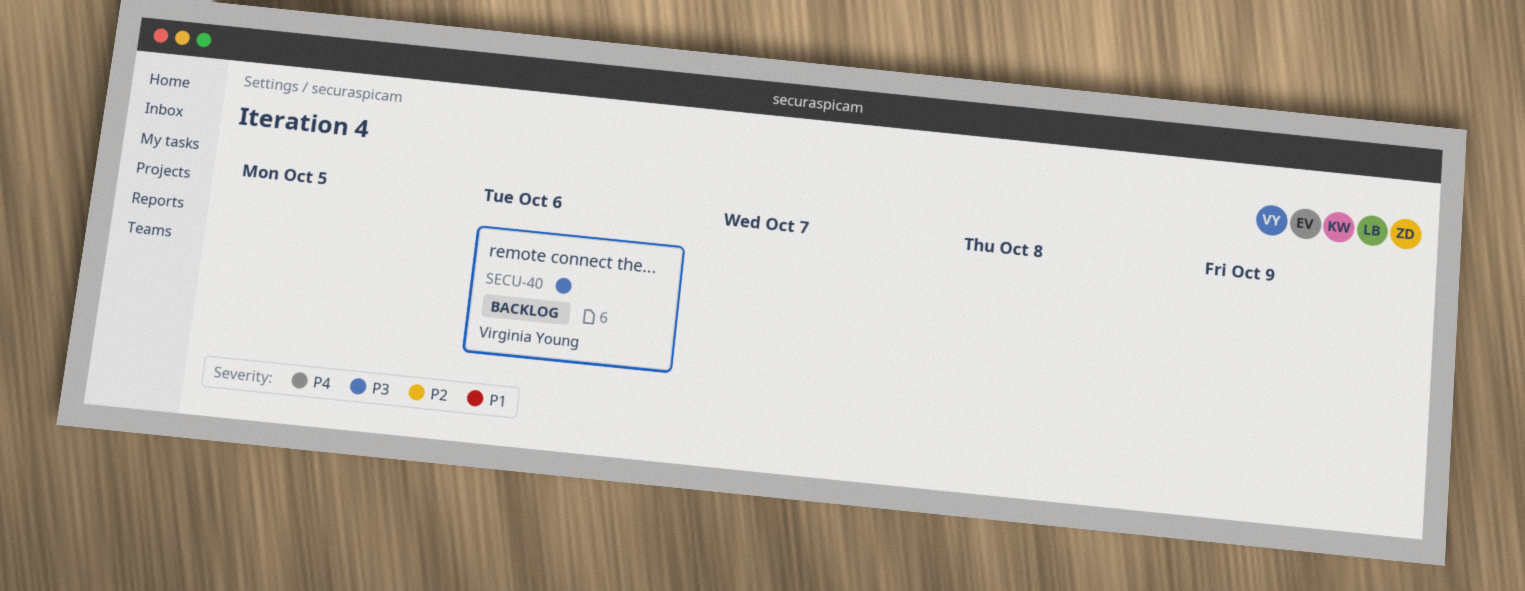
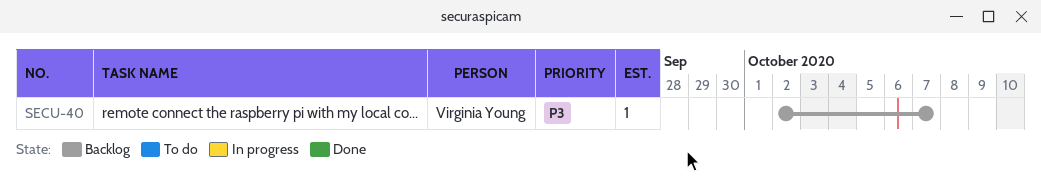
SECU-40, due: Oct 6 -> Oct 7

